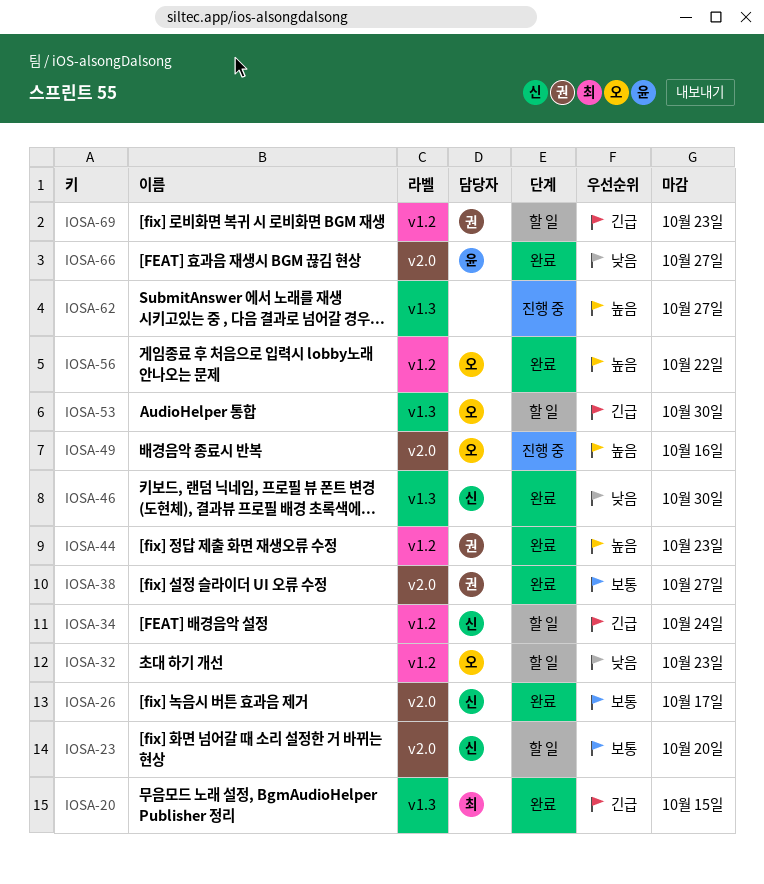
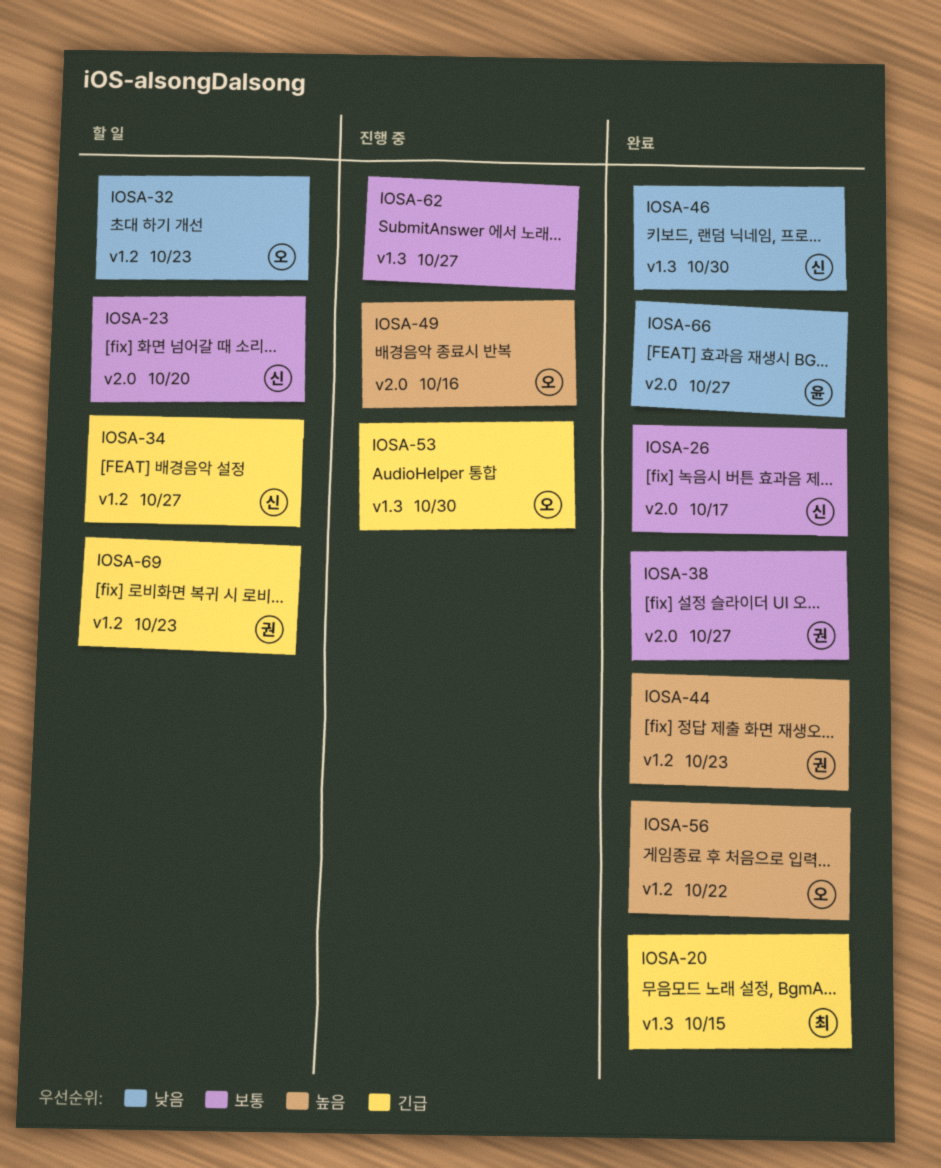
IOSA-34, due: Oct 24 -> Oct 27
IOSA-53, status: 할 일 -> 진행 중
IOSA-62, priority: 높음 -> 보통

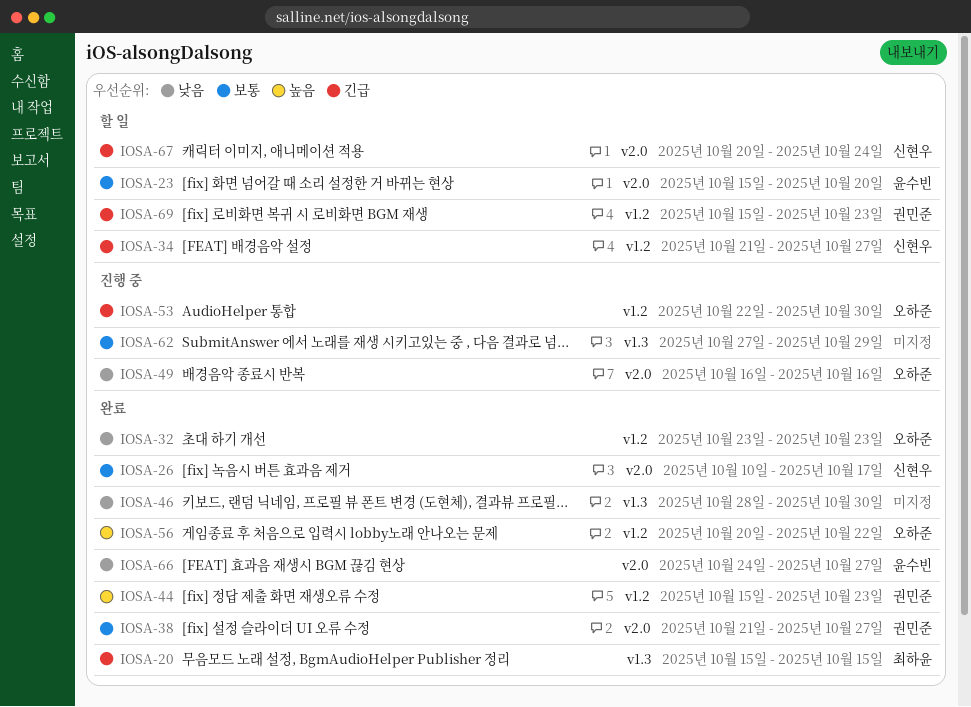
IOSA-23, owner: 신현우 -> 윤수빈
IOSA-32, status: 할 일 -> 완료
IOSA-46, owner: 신현우 -> none
IOSA-49, priority: 높음 -> 낮음
IOSA-53, label: v1.3 -> v1.2
IOSA-62, due: Oct 27 -> Oct 29
IOSA-67: none -> present

